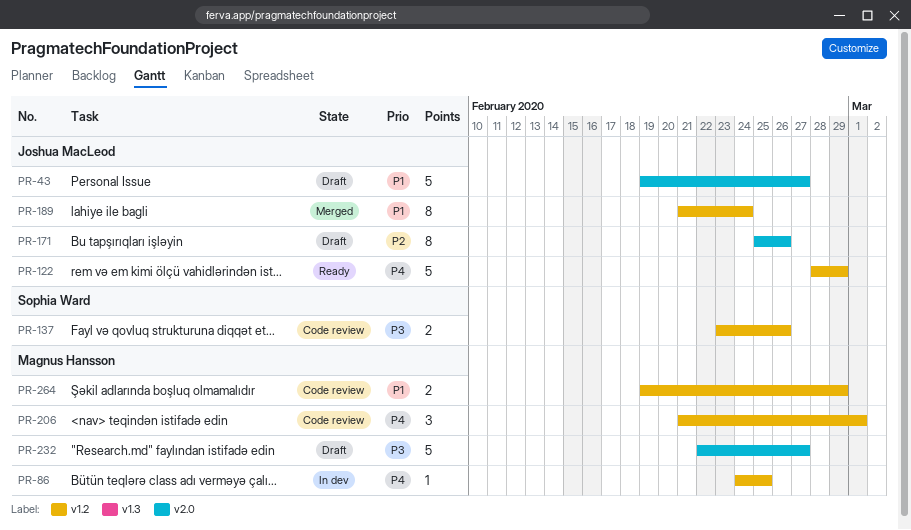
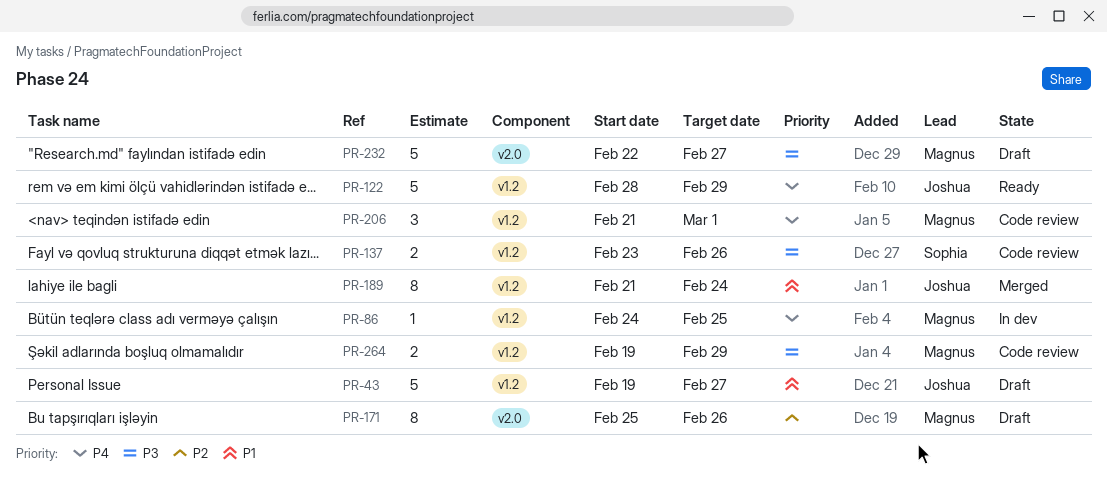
PR-43, label: v2.0 -> v1.2
PR-171, owner: Joshua MacLeod -> Magnus Hansson
PR-264, priority: P1 -> P3

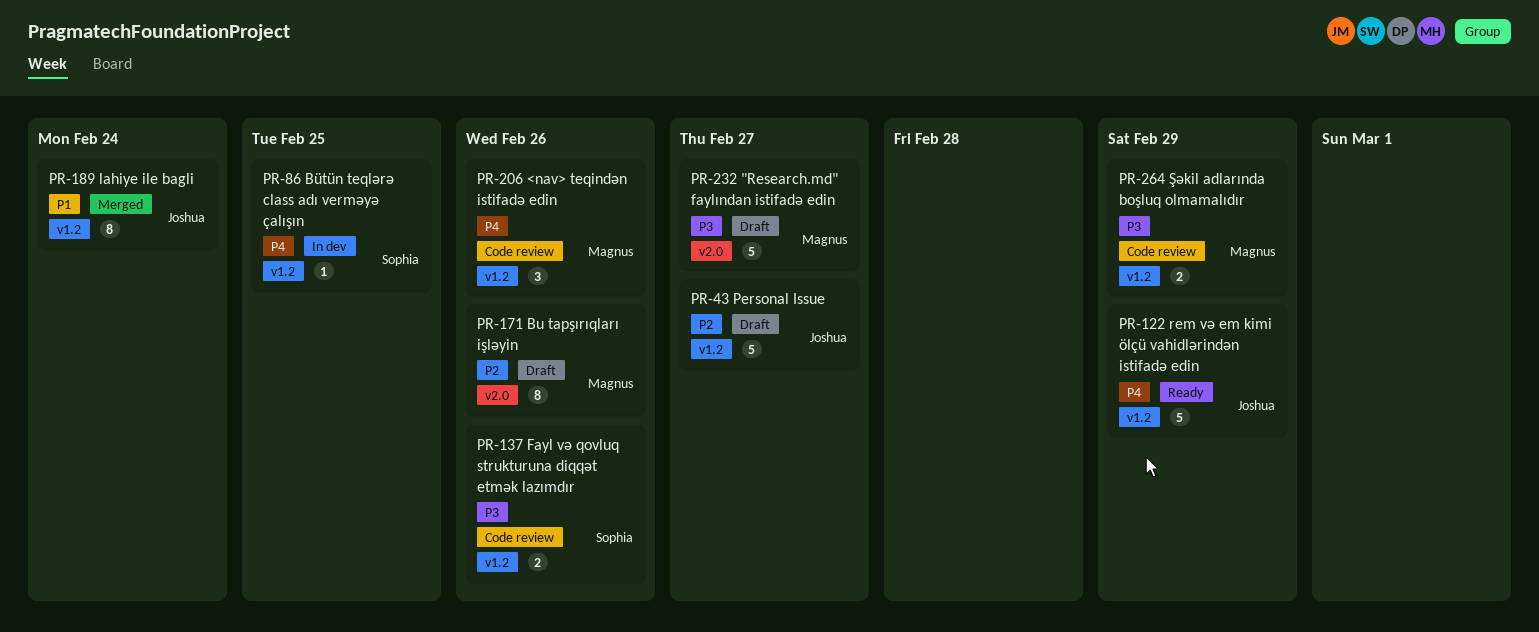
PR-43, priority: P1 -> P2
PR-86, owner: Magnus -> Sophia
PR-206, due: Mar 1 -> Feb 26

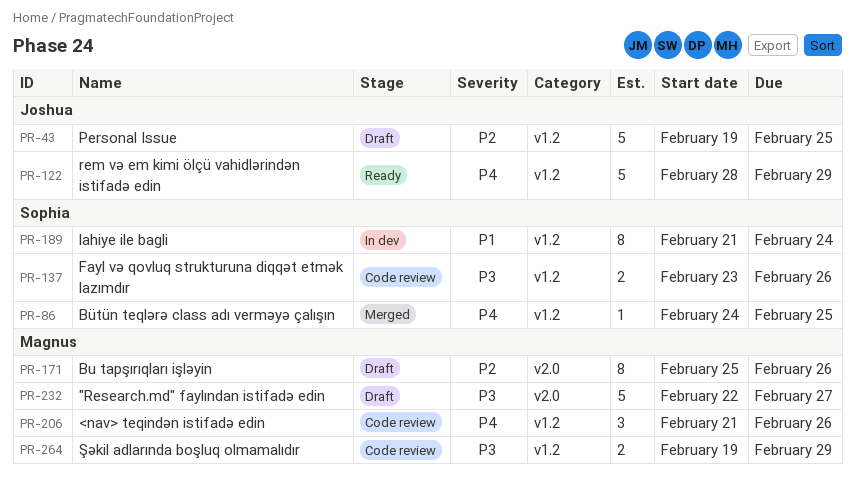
PR-43, due: Feb 27 -> Feb 25
PR-86, status: In dev -> Merged
PR-189, status: Merged -> In dev
PR-189, owner: Joshua -> Sophia

